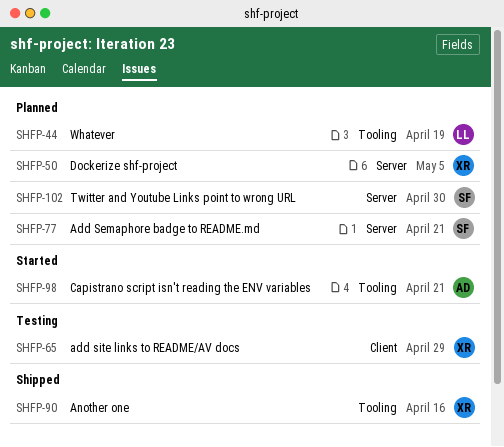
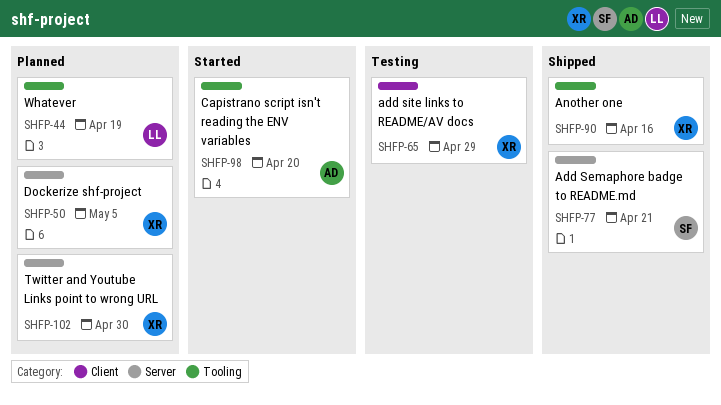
SHFP-77, status: Planned -> Shipped
SHFP-98, due: Apr 21 -> Apr 20
SHFP-102, owner: SF -> XR

